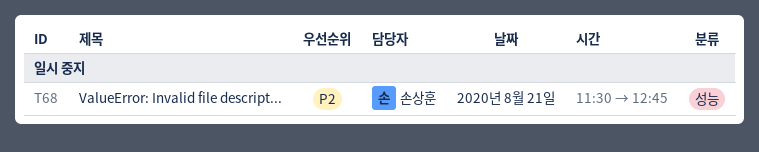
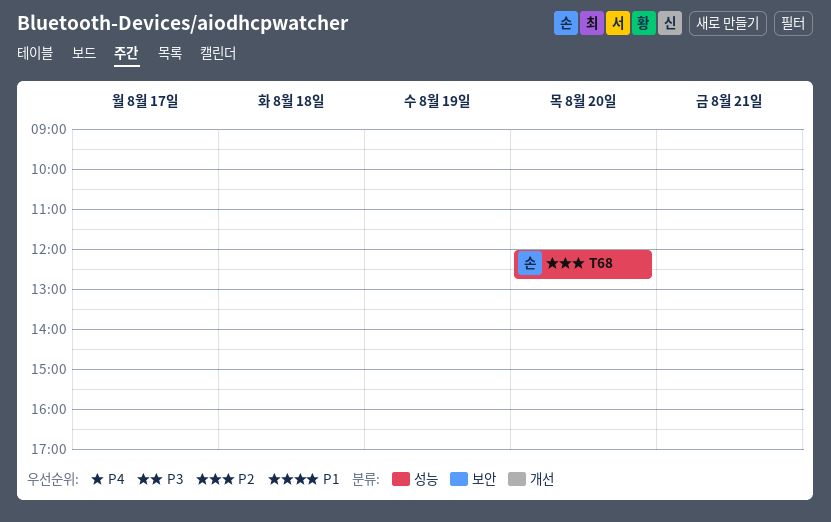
T68, day: Aug 21 -> Aug 20
T68, begins: 11:30 -> 12:00

